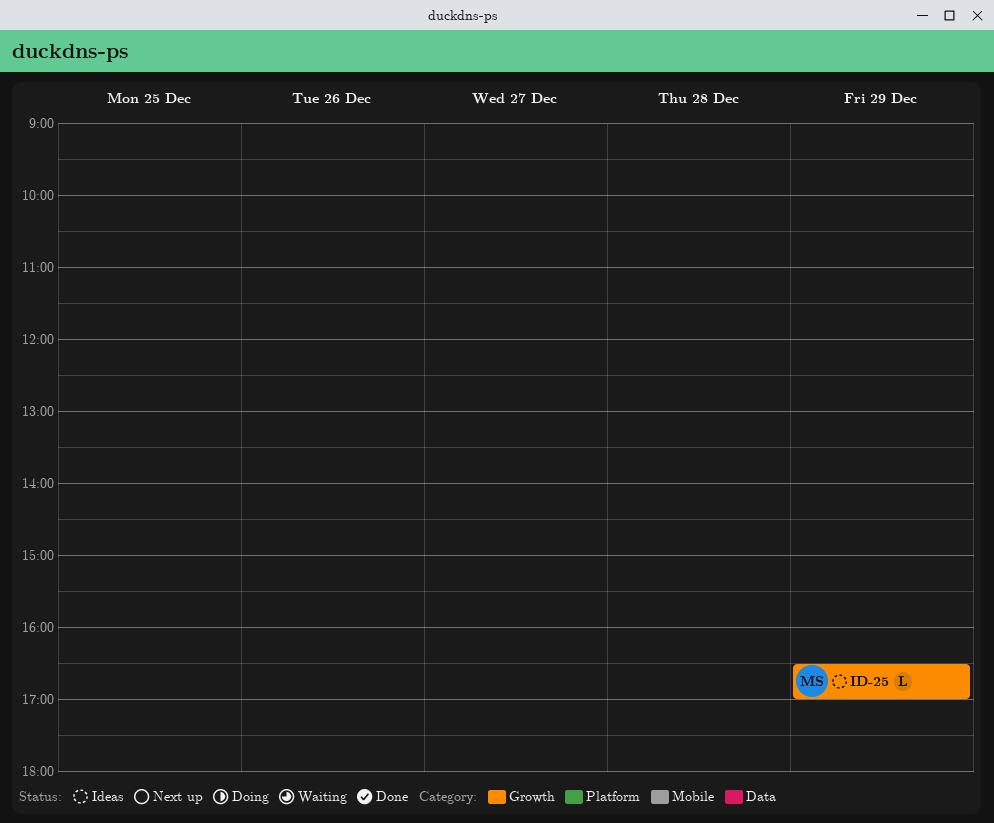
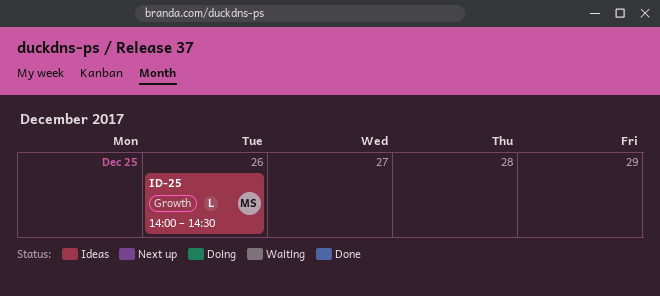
ID-25, day: Dec 29 -> Dec 26
ID-25, begins: 16:30 -> 14:00
ID-25, ends: 17:00 -> 14:30

